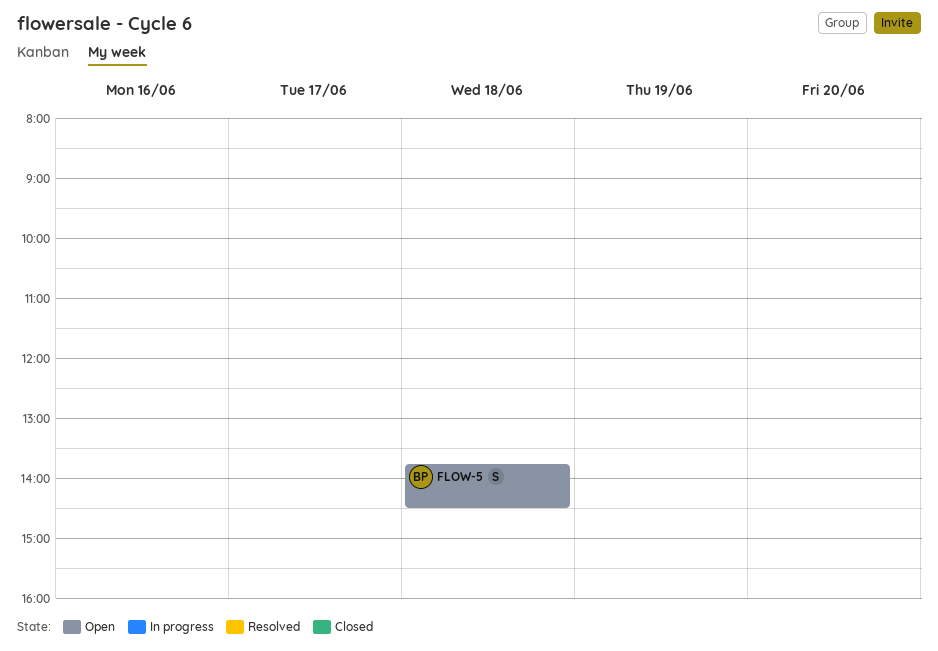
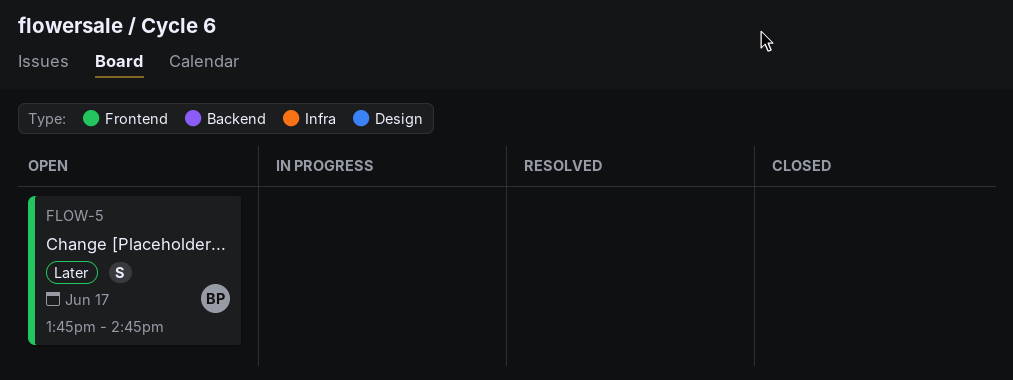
FLOW-5, day: Jun 18 -> Jun 17
FLOW-5, ends: 14:30 -> 14:45

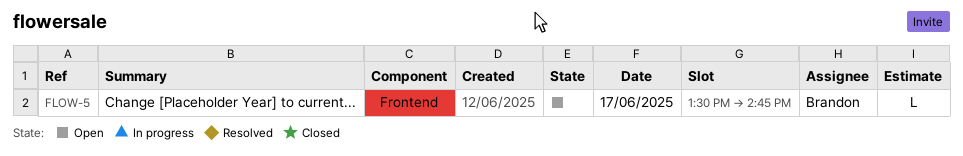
FLOW-5, estimate: S -> L
FLOW-5, begins: 13:45 -> 13:30

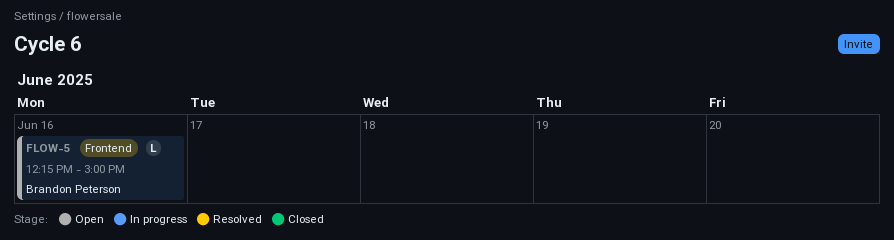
FLOW-5, day: Jun 17 -> Jun 16
FLOW-5, begins: 13:30 -> 12:15
FLOW-5, ends: 14:45 -> 15:00

